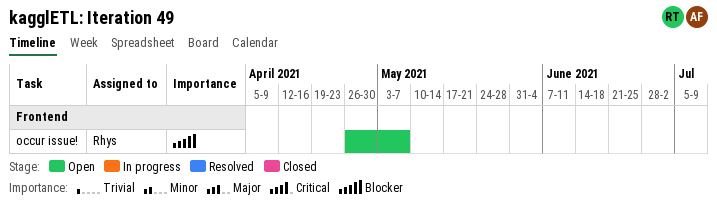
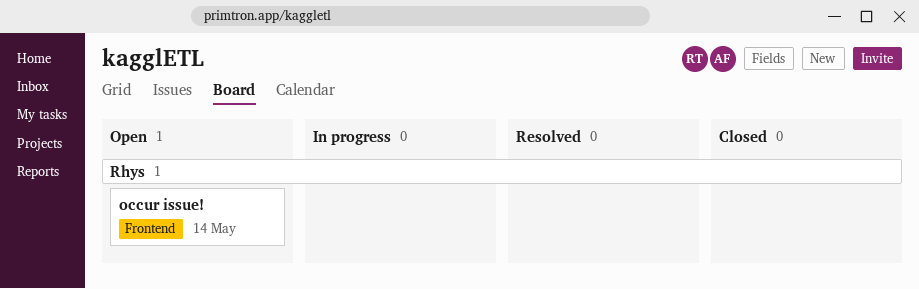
occur issue!, due: May 7 -> May 14

